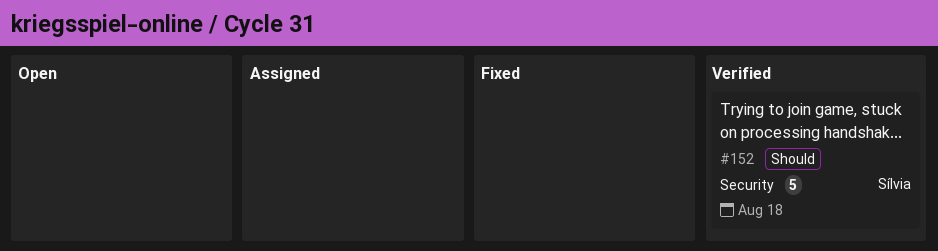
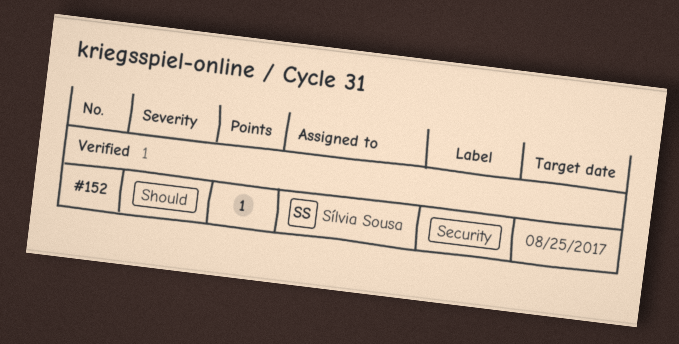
#152, estimate: 5 -> 1
#152, due: Aug 18 -> Aug 25

